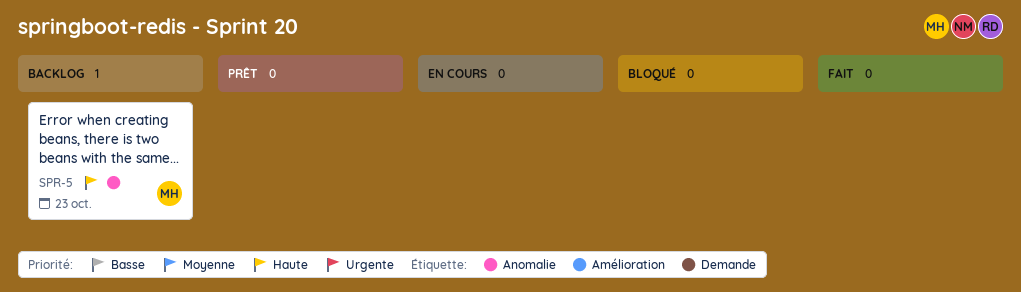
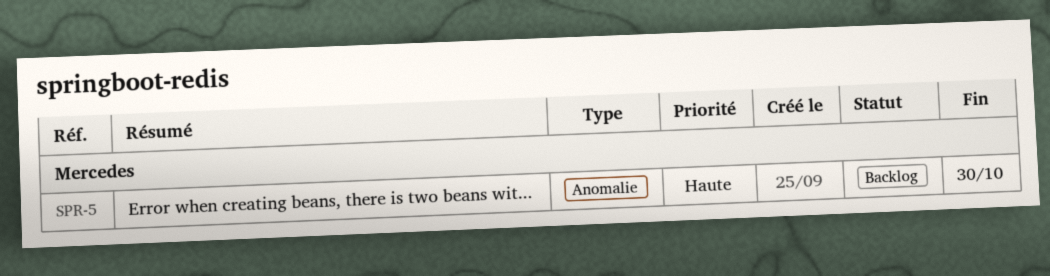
SPR-5, due: Oct 23 -> Oct 30

